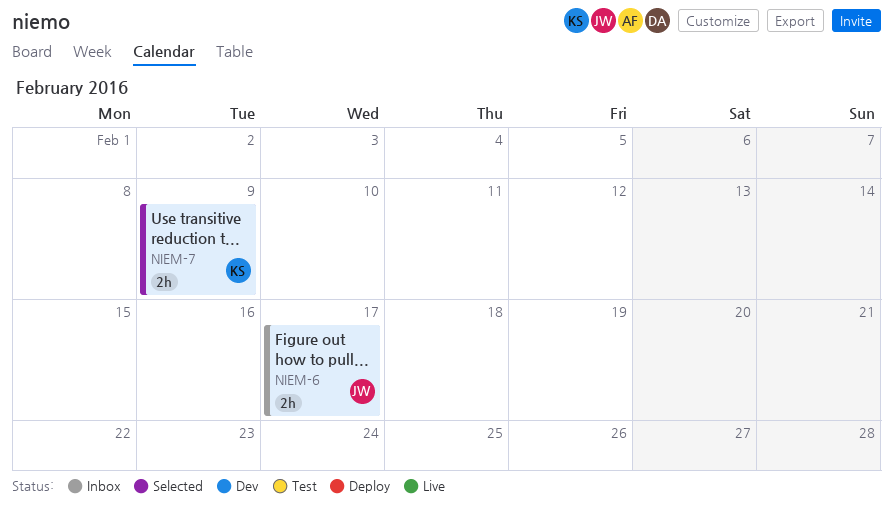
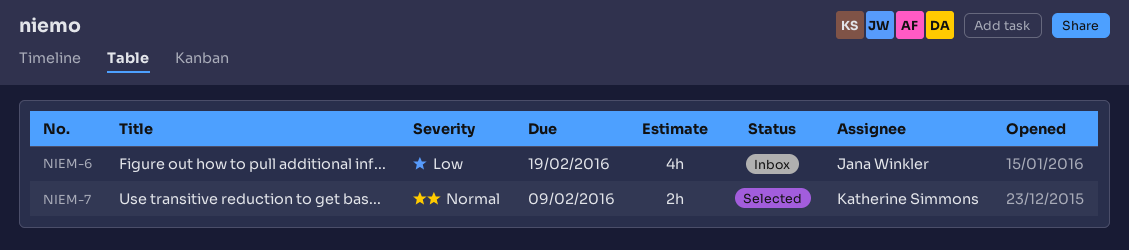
NIEM-6, estimate: 2h -> 4h
NIEM-6, due: Feb 17 -> Feb 19

